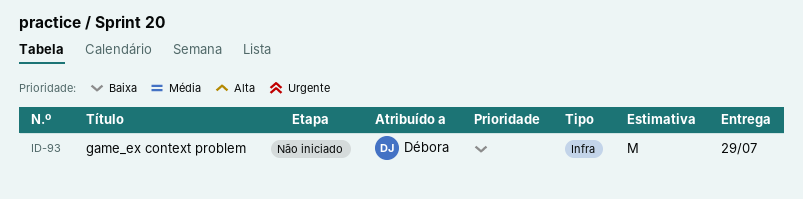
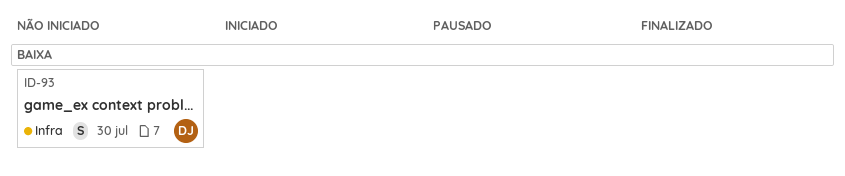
ID-93, estimate: M -> S
ID-93, due: Jul 29 -> Jul 30

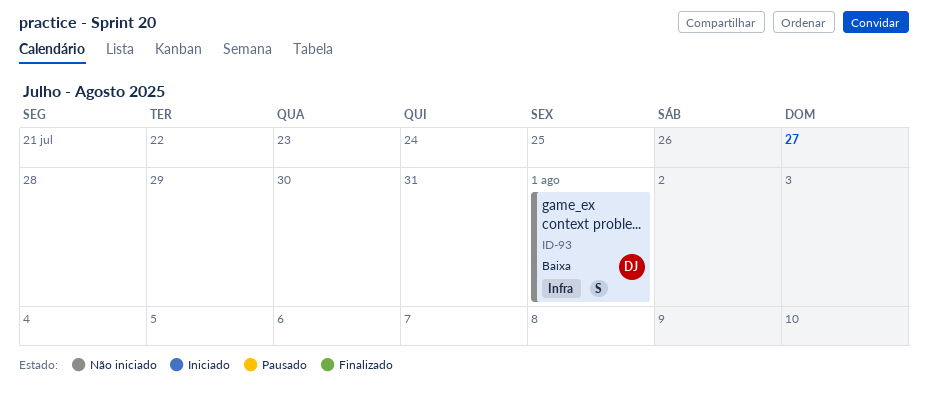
ID-93, due: Jul 30 -> Aug 1

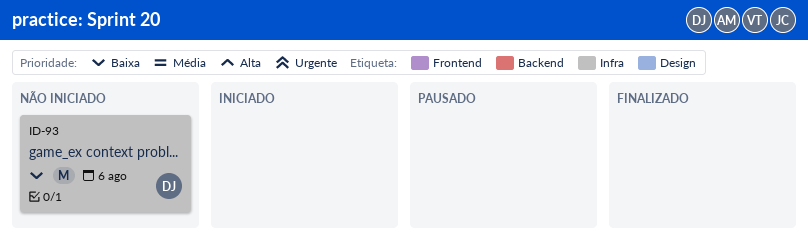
ID-93, estimate: S -> M
ID-93, due: Aug 1 -> Aug 6

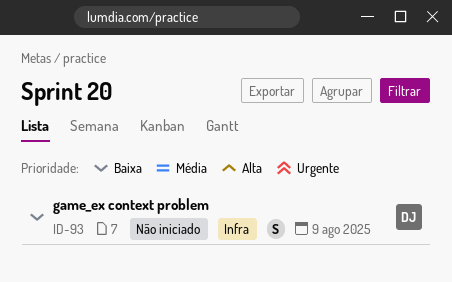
ID-93, estimate: M -> S
ID-93, due: Aug 6 -> Aug 9

